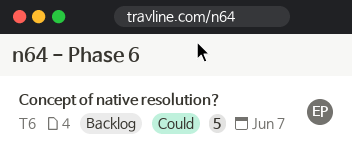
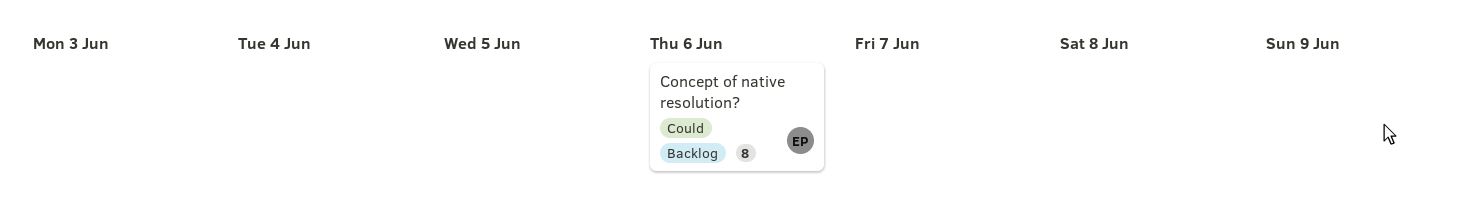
Concept of native resolution?, estimate: 5 -> 8
Concept of native resolution?, due: Jun 7 -> Jun 6

